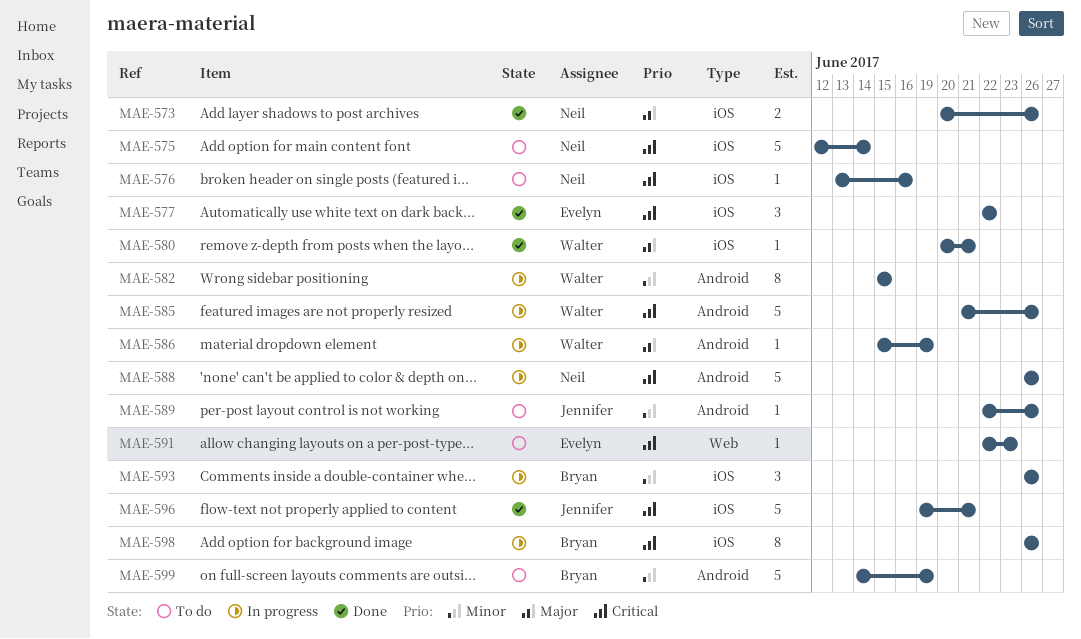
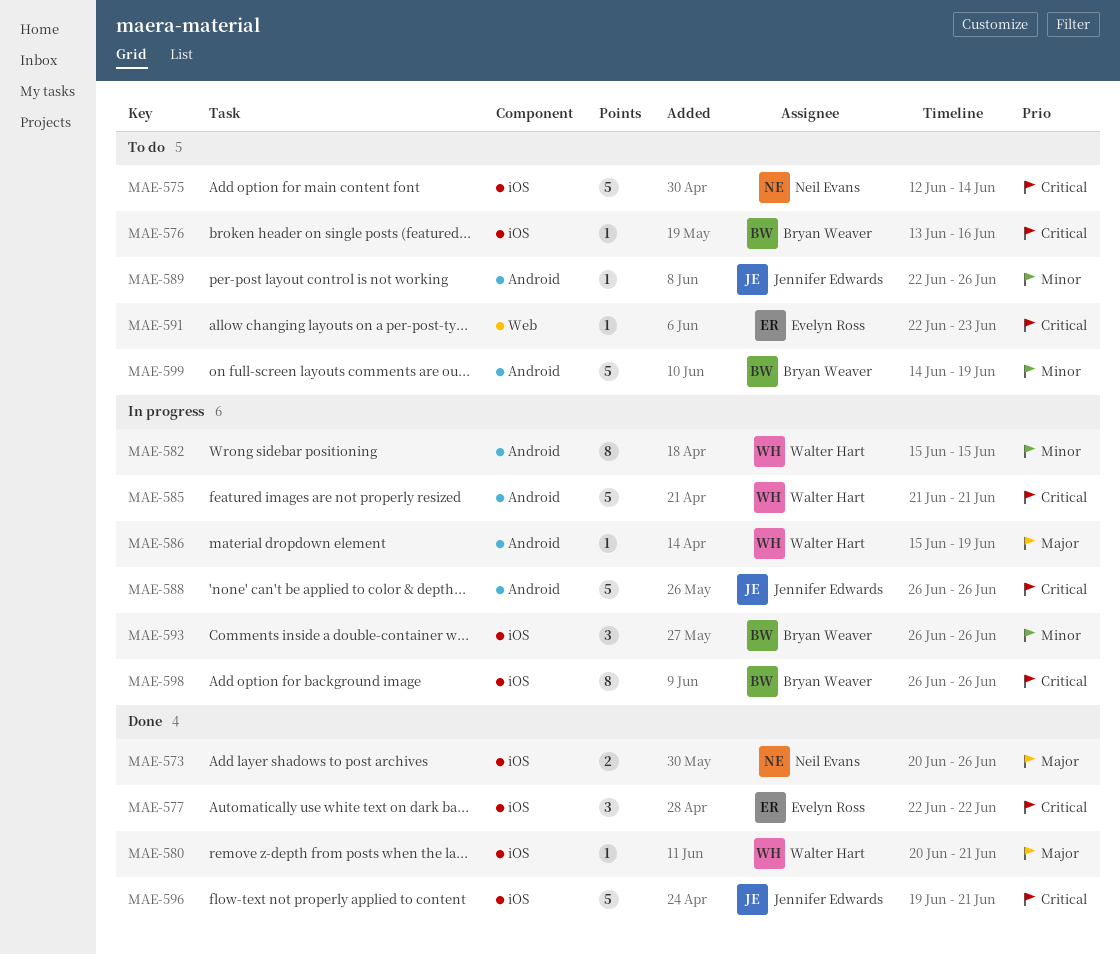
MAE-576, owner: Neil Evans -> Bryan Weaver
MAE-585, due: Jun 26 -> Jun 21
MAE-588, owner: Neil Evans -> Jennifer Edwards

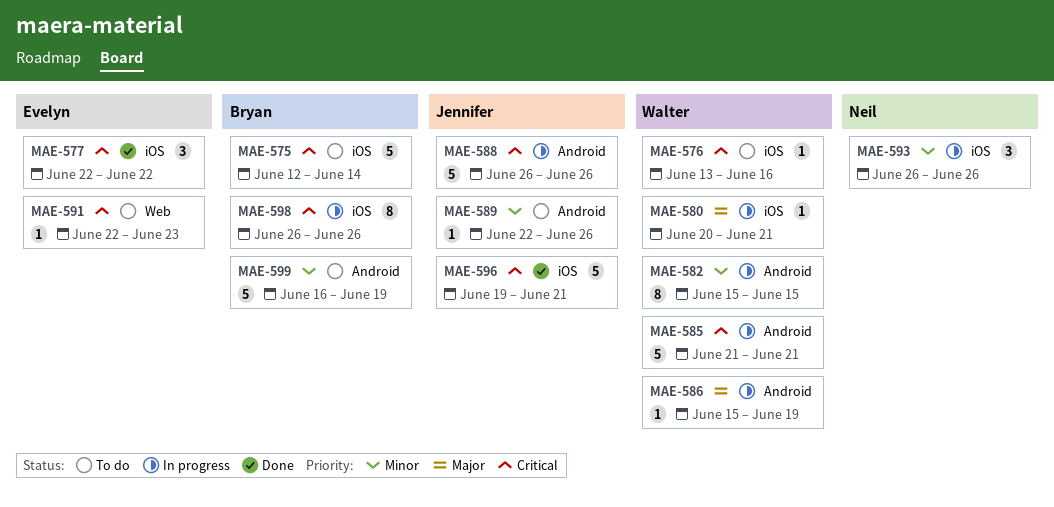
MAE-573: present -> none
MAE-575, owner: Neil Evans -> Bryan Weaver
MAE-576, owner: Bryan Weaver -> Walter Hart
MAE-580, status: Done -> In progress
MAE-593, owner: Bryan Weaver -> Neil Evans
MAE-599, start: Jun 14 -> Jun 16

